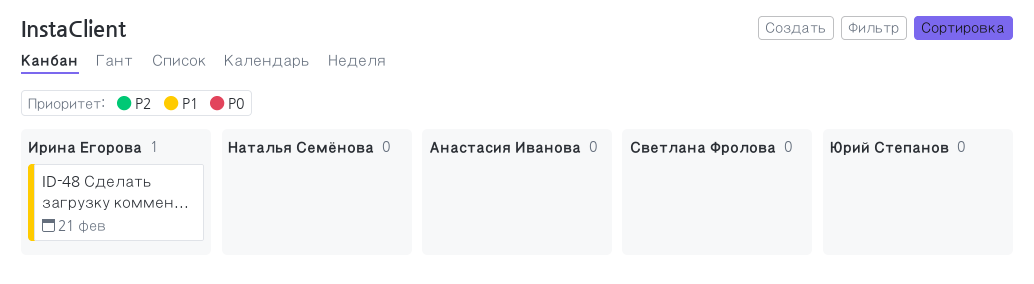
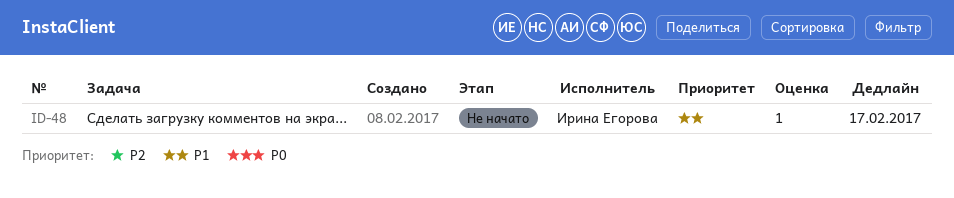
ID-48, due: Feb 21 -> Feb 17

